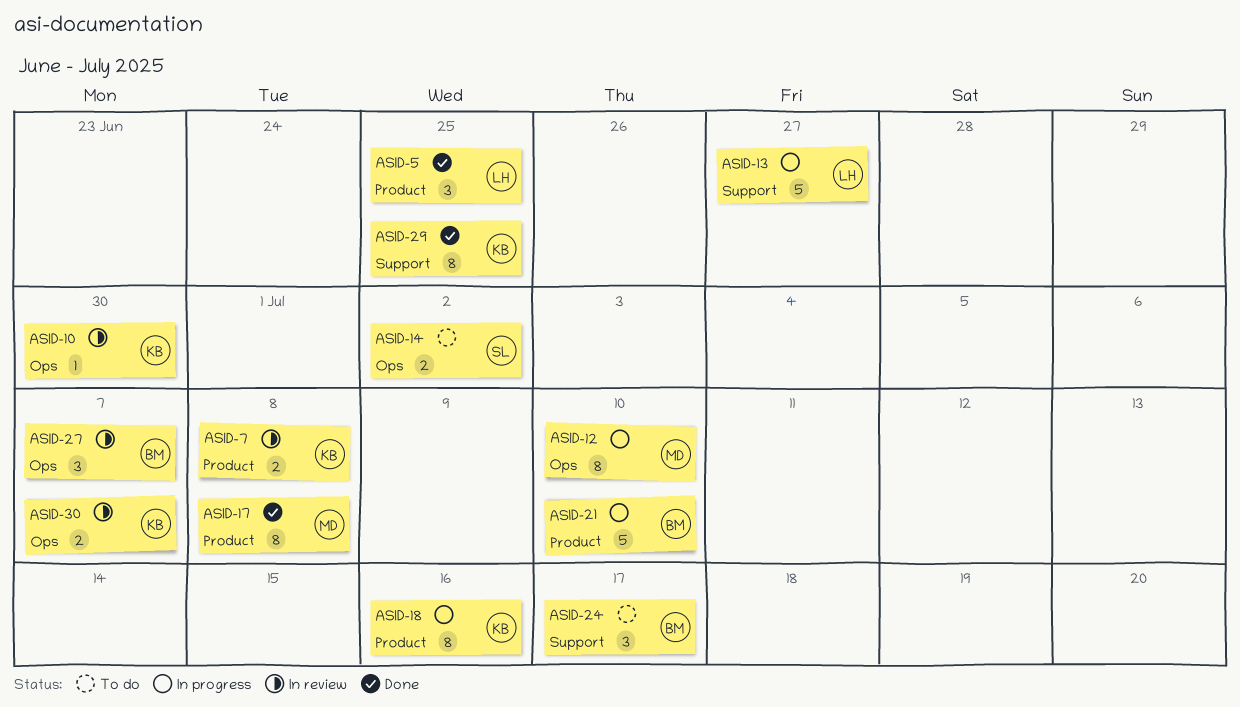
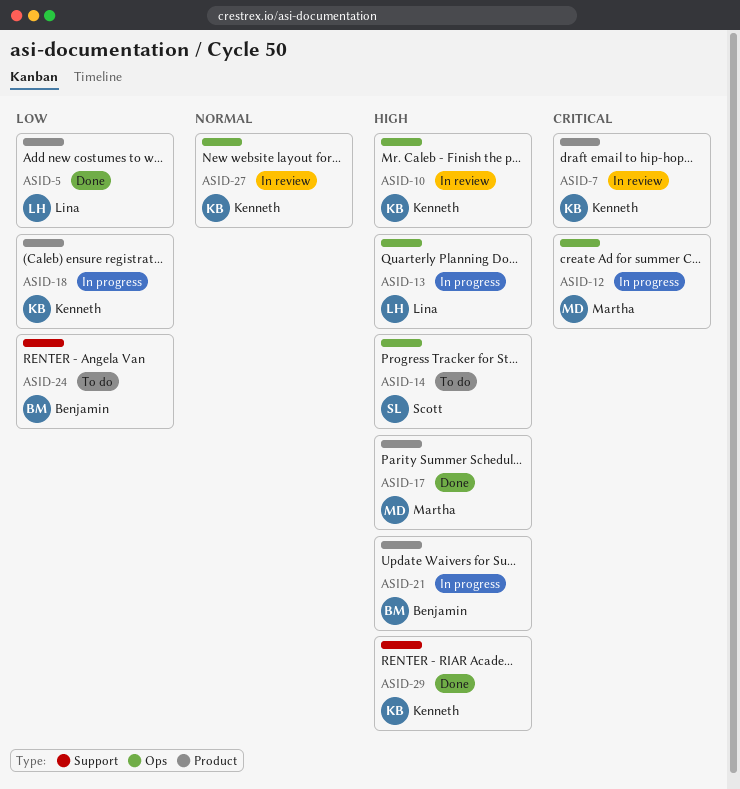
ASID-13, label: Support -> Ops
ASID-27, owner: Benjamin -> Kenneth
ASID-30: present -> none

